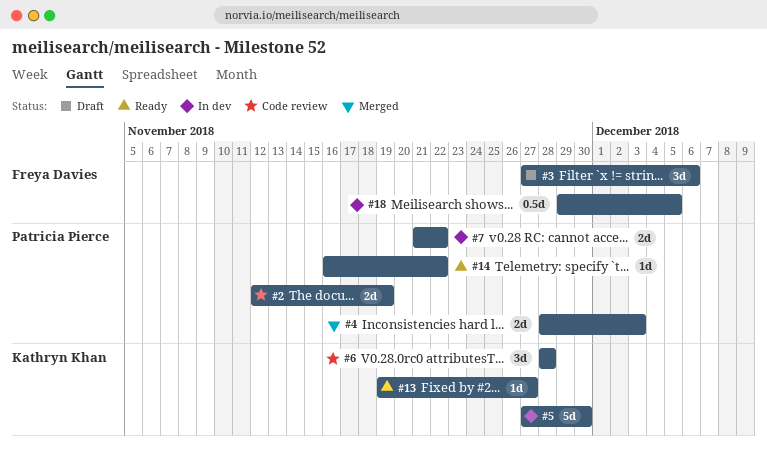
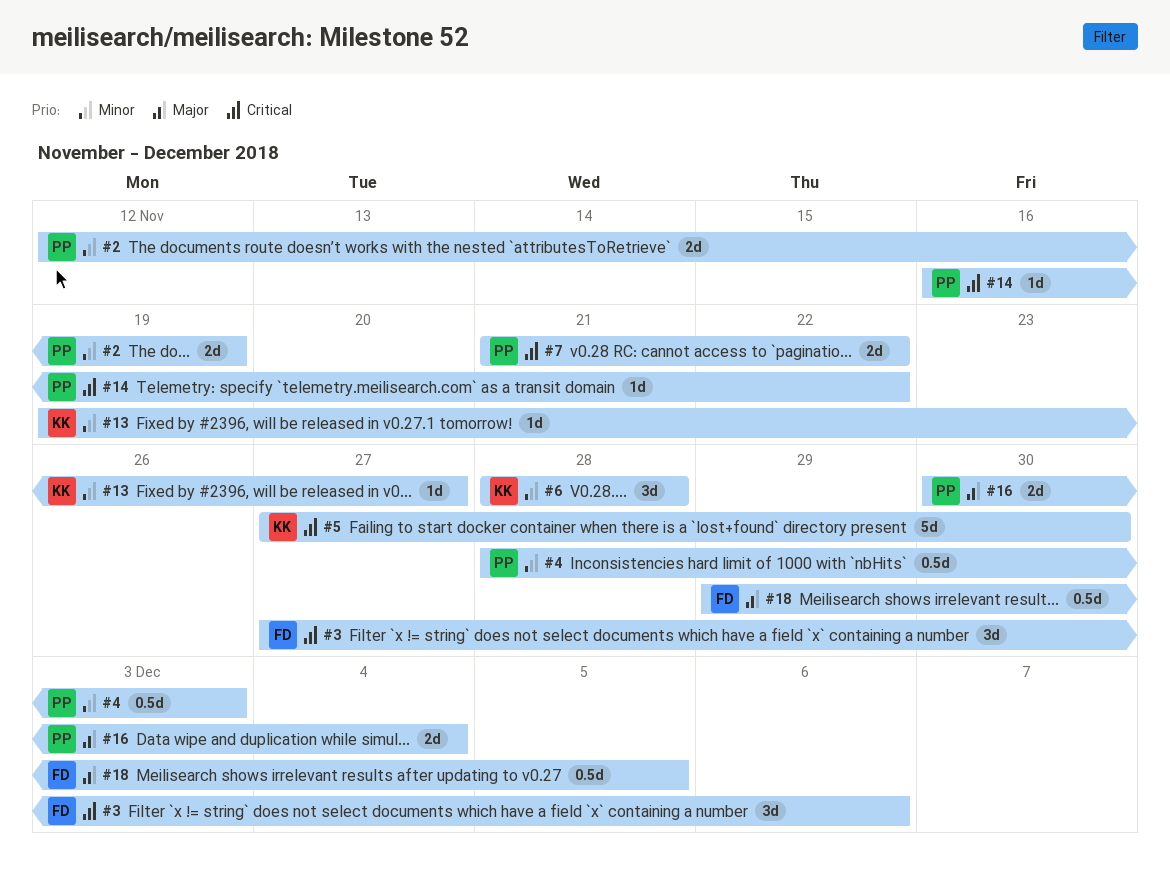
#4, estimate: 2d -> 0.5d
#16: none -> present

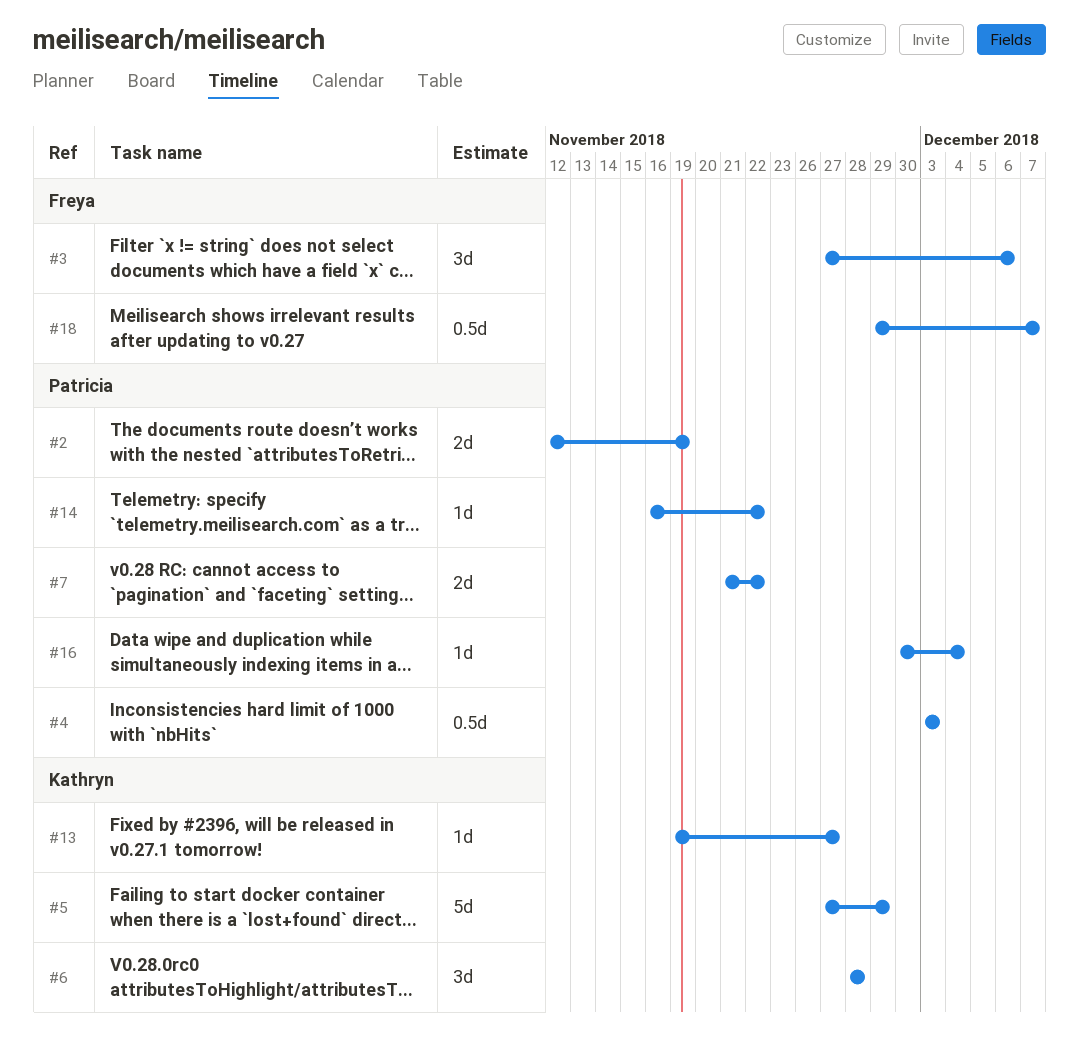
#4, start: Nov 28 -> Dec 3
#5, due: Nov 30 -> Nov 29
#16, estimate: 2d -> 1d
#18, due: Dec 5 -> Dec 7

